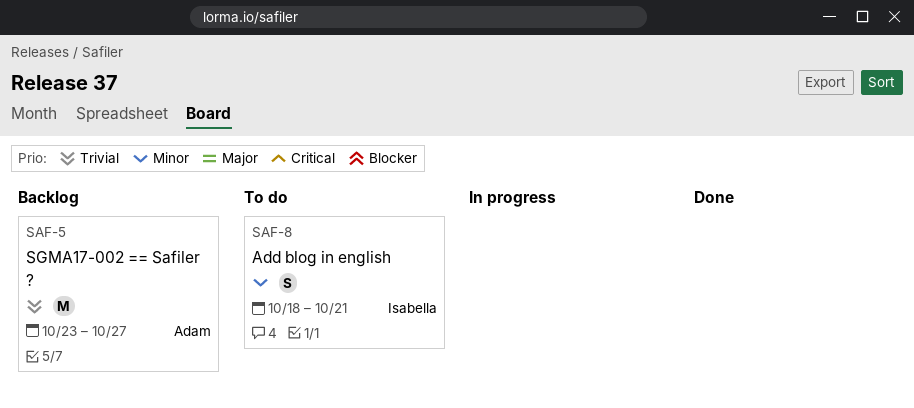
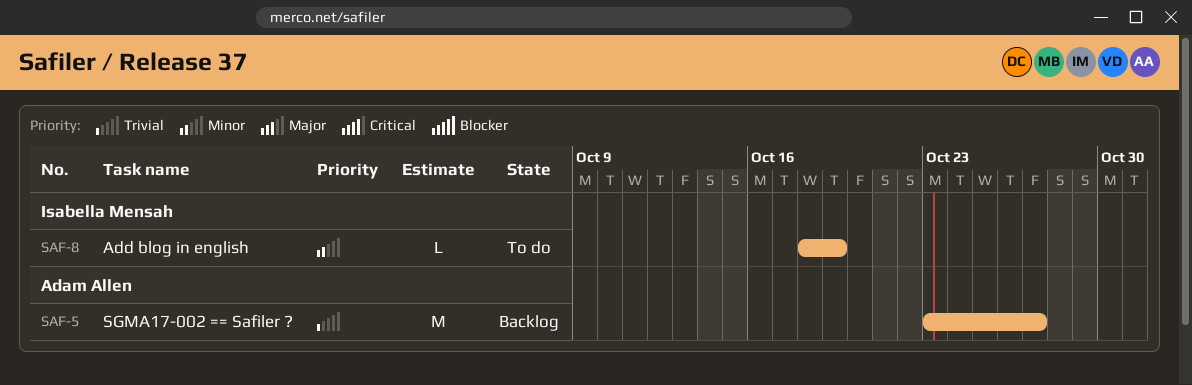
SAF-8, estimate: S -> L
SAF-8, due: Oct 21 -> Oct 19

